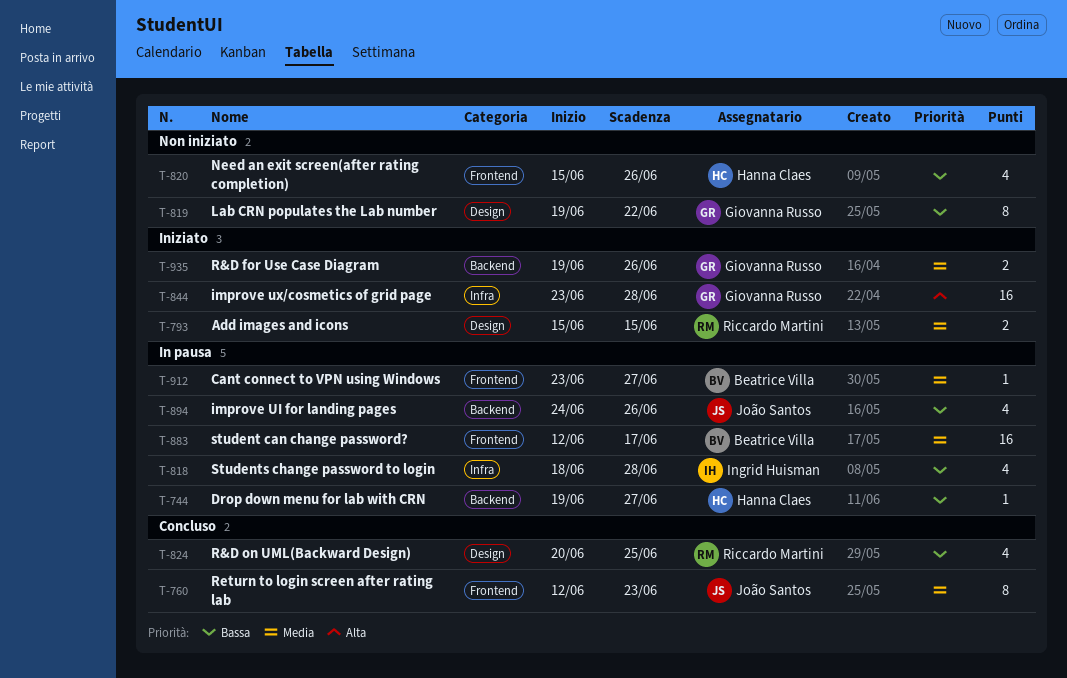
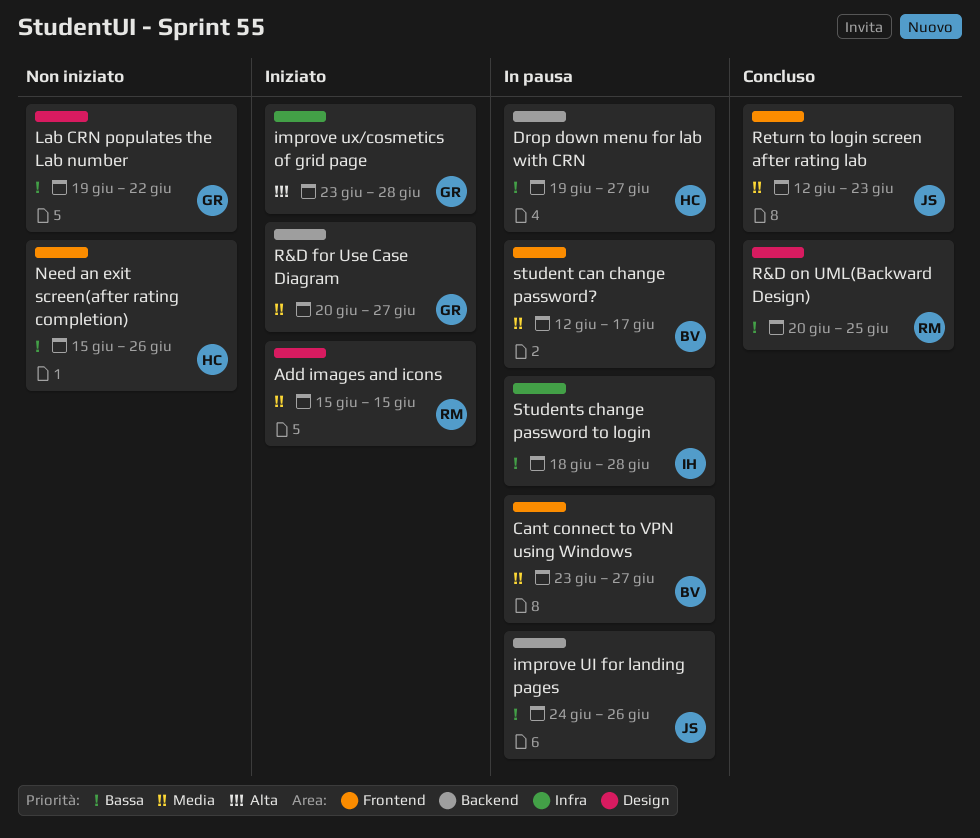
R&D for Use Case Diagram, start: Jun 19 -> Jun 20
R&D for Use Case Diagram, due: Jun 26 -> Jun 27

